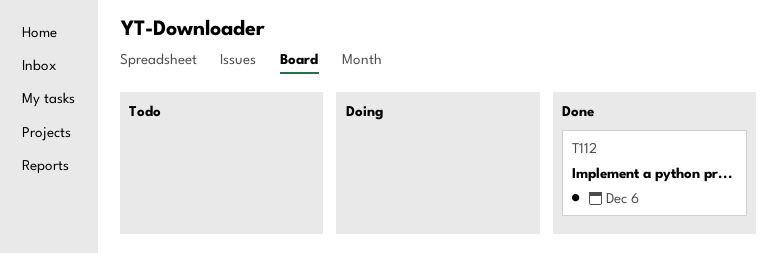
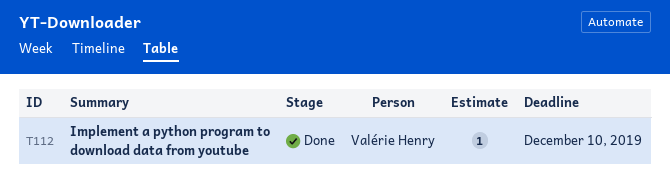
T112, due: Dec 6 -> Dec 10

